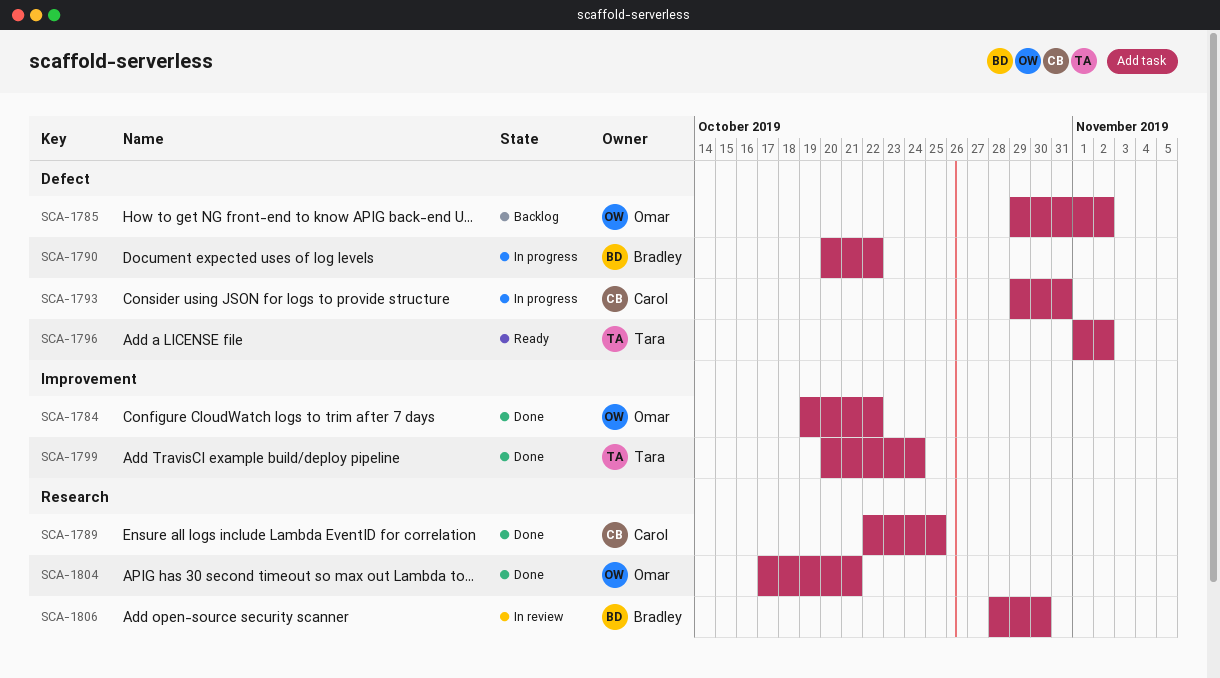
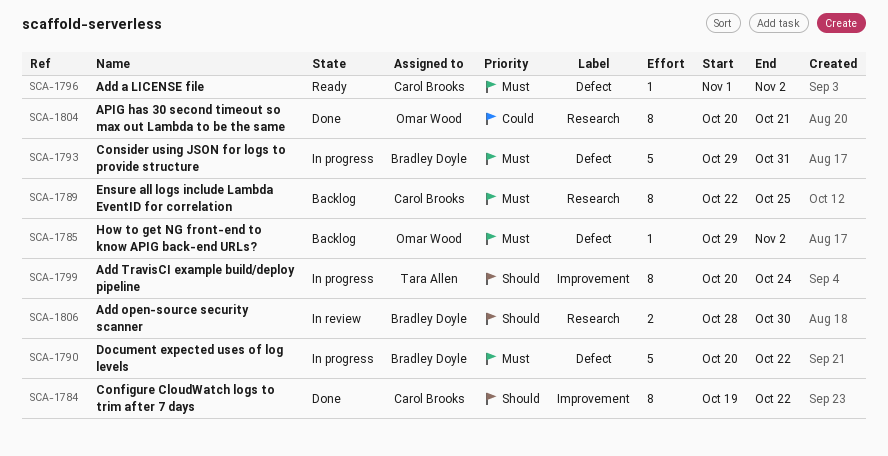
SCA-1784, owner: Omar Wood -> Carol Brooks
SCA-1789, status: Done -> Backlog
SCA-1793, owner: Carol Brooks -> Bradley Doyle
SCA-1796, owner: Tara Allen -> Carol Brooks
SCA-1799, status: Done -> In progress
SCA-1804, start: Oct 17 -> Oct 20

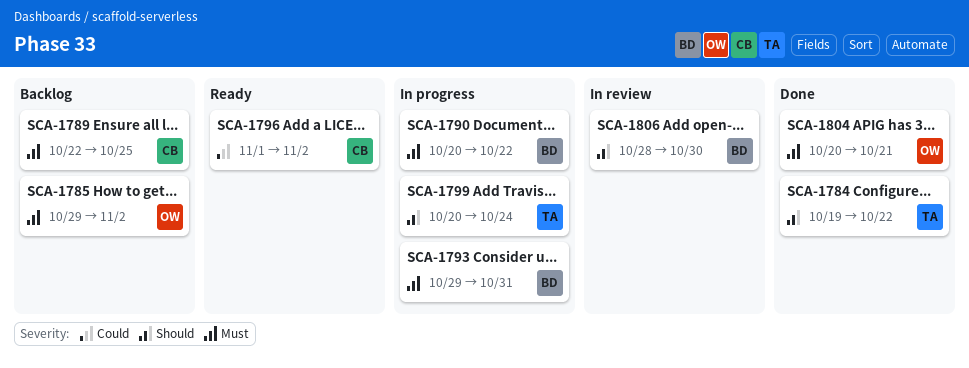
SCA-1784, owner: Carol Brooks -> Tara Allen
SCA-1796, priority: Must -> Could
SCA-1804, priority: Could -> Must

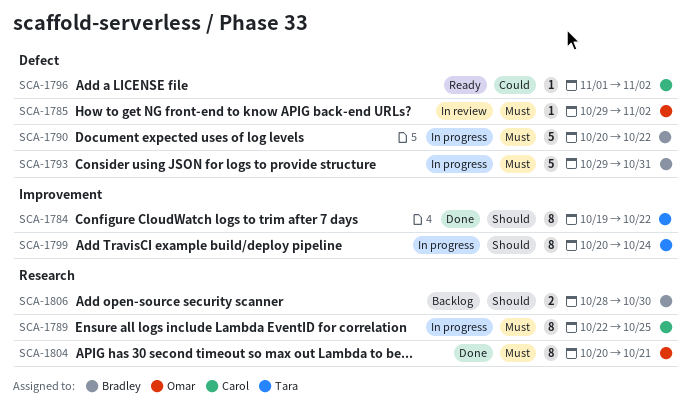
SCA-1785, status: Backlog -> In review
SCA-1789, status: Backlog -> In progress
SCA-1806, status: In review -> Backlog

